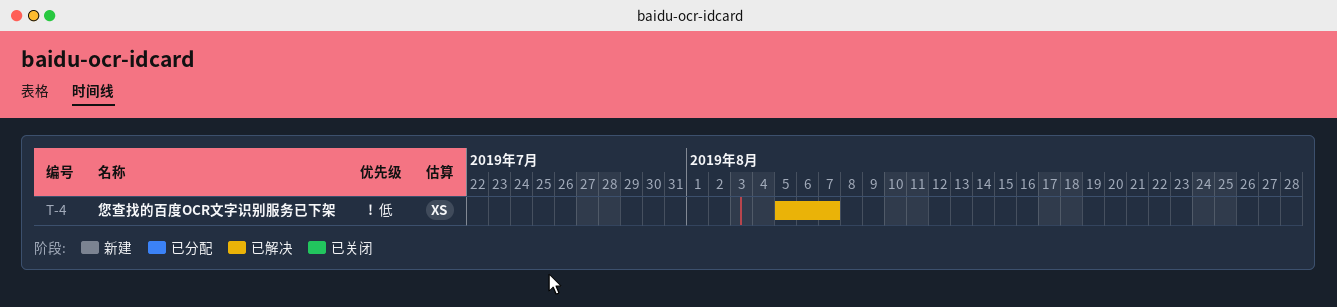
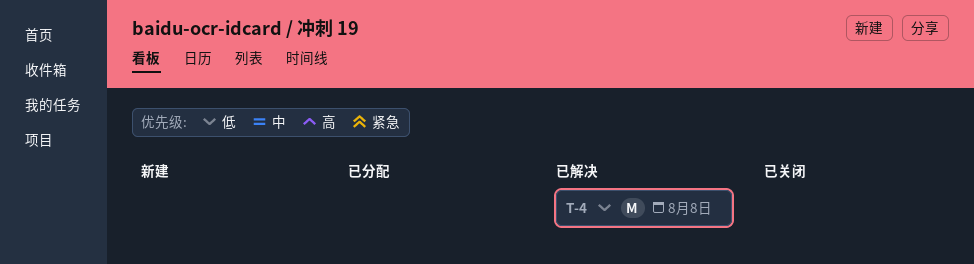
T-4, estimate: XS -> M
T-4, due: Aug 7 -> Aug 8

